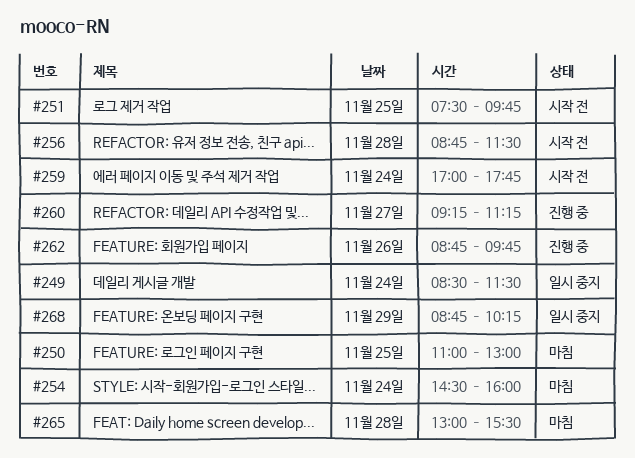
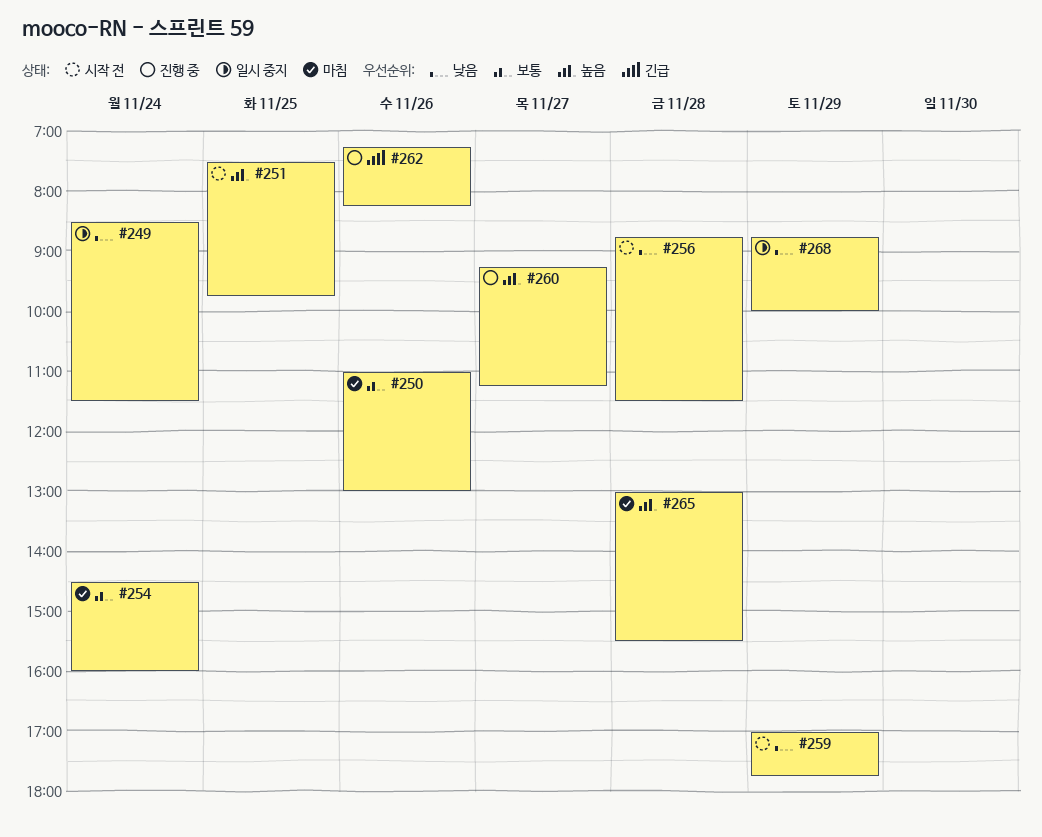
#250, day: Nov 25 -> Nov 26
#259, day: Nov 24 -> Nov 29
#262, begins: 08:45 -> 07:15
#262, ends: 09:45 -> 08:15
#268, ends: 10:15 -> 10:00

